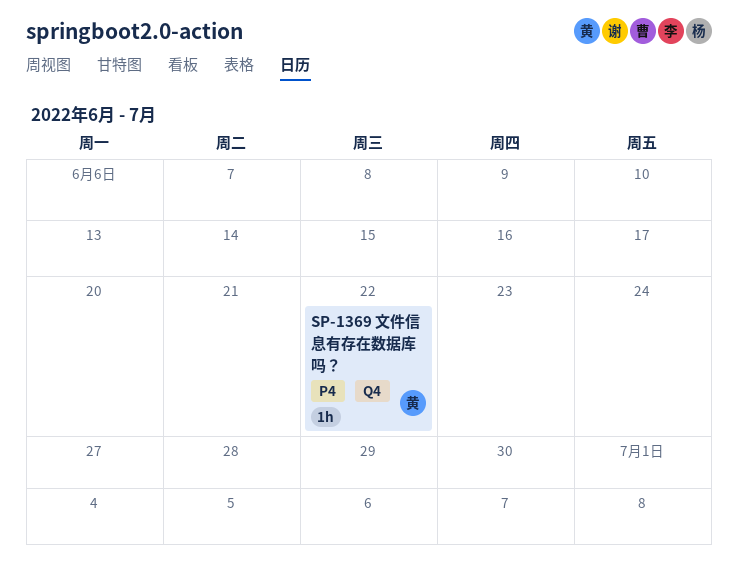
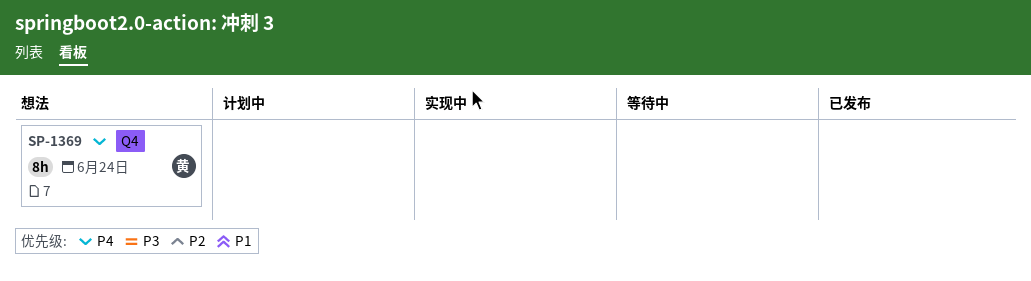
SP-1369, estimate: 1h -> 8h
SP-1369, due: Jun 22 -> Jun 24

